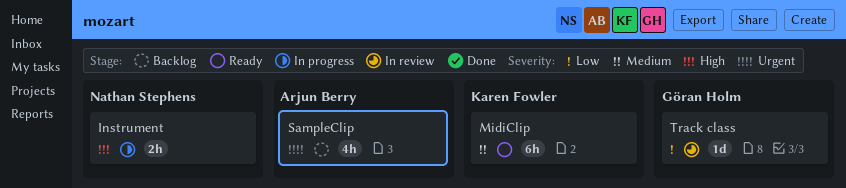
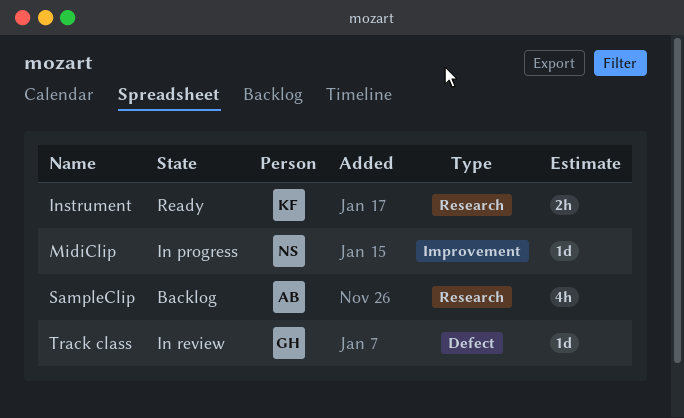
Instrument, status: In progress -> Ready
Instrument, owner: Nathan Stephens -> Karen Fowler
MidiClip, status: Ready -> In progress
MidiClip, owner: Karen Fowler -> Nathan Stephens
MidiClip, estimate: 6h -> 1d

